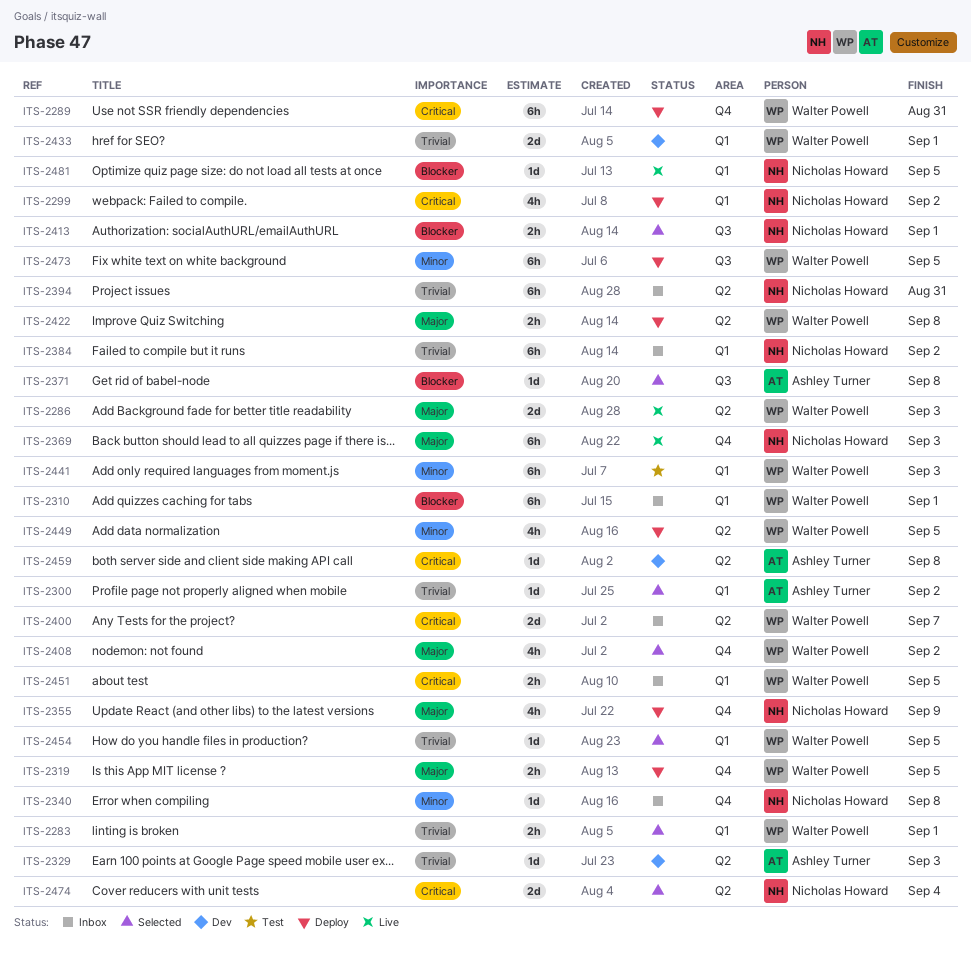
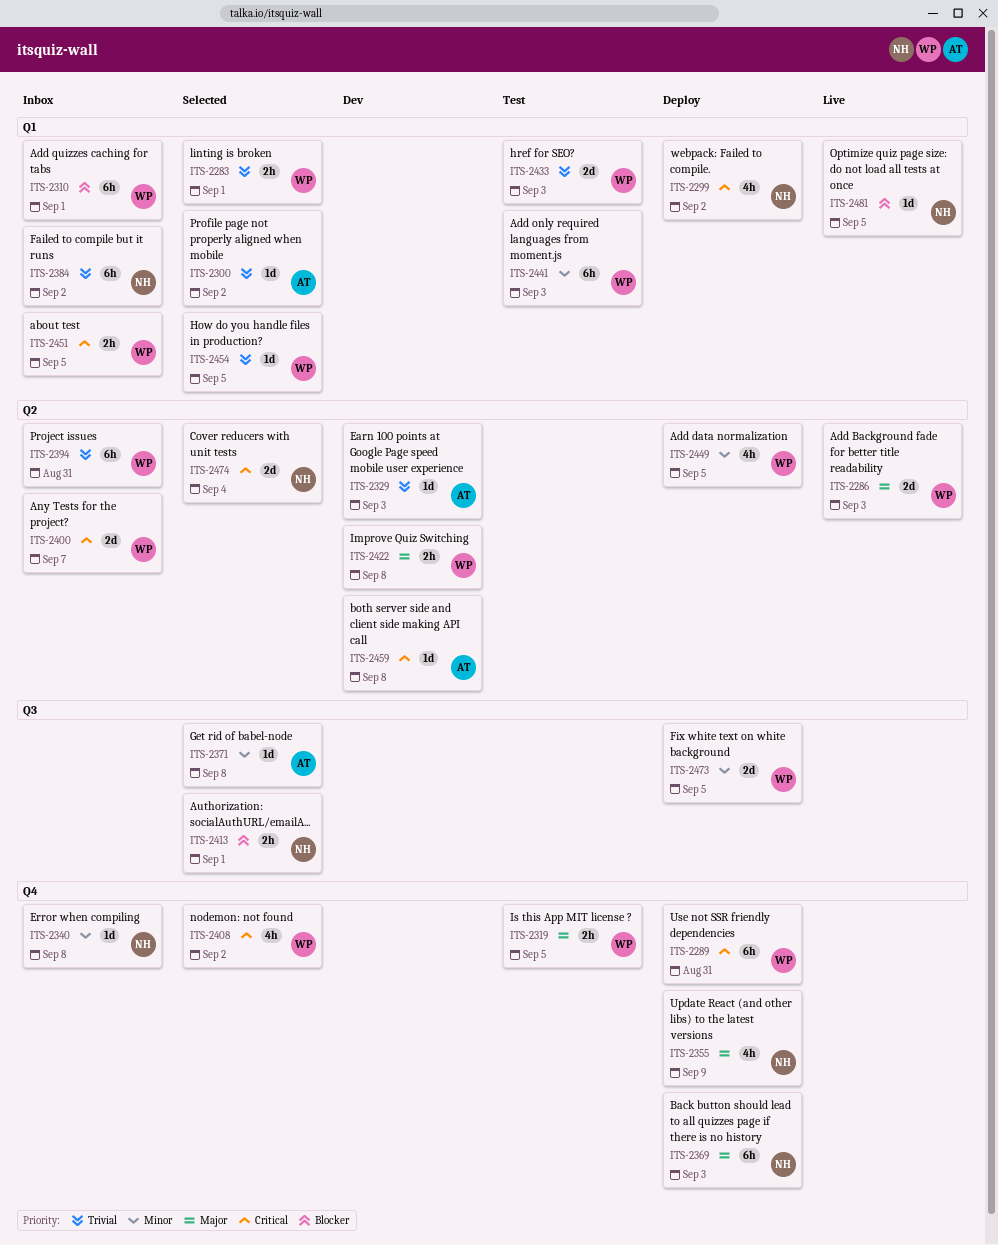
ITS-2319, status: Deploy -> Test
ITS-2369, status: Live -> Deploy
ITS-2371, priority: Blocker -> Minor
ITS-2394, owner: Nicholas Howard -> Walter Powell
ITS-2408, priority: Major -> Critical
ITS-2422, status: Deploy -> Dev
ITS-2433, status: Dev -> Test
ITS-2433, due: Sep 1 -> Sep 3
ITS-2473, estimate: 6h -> 2d

